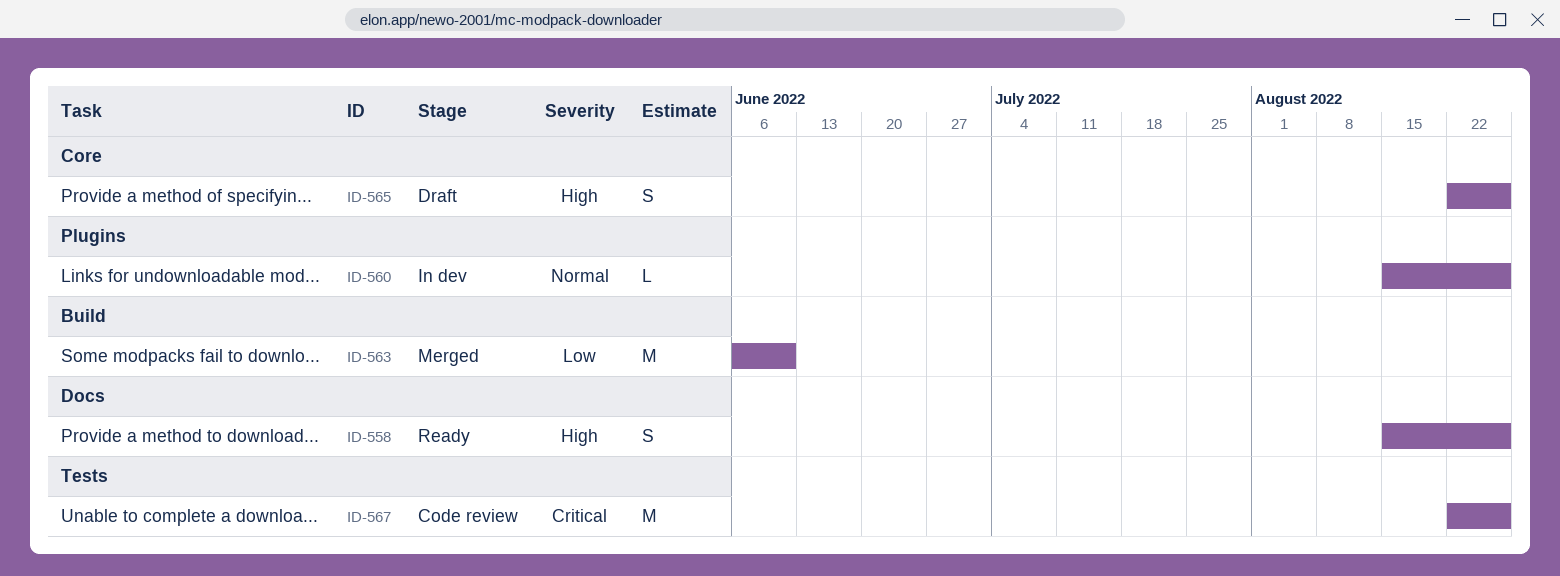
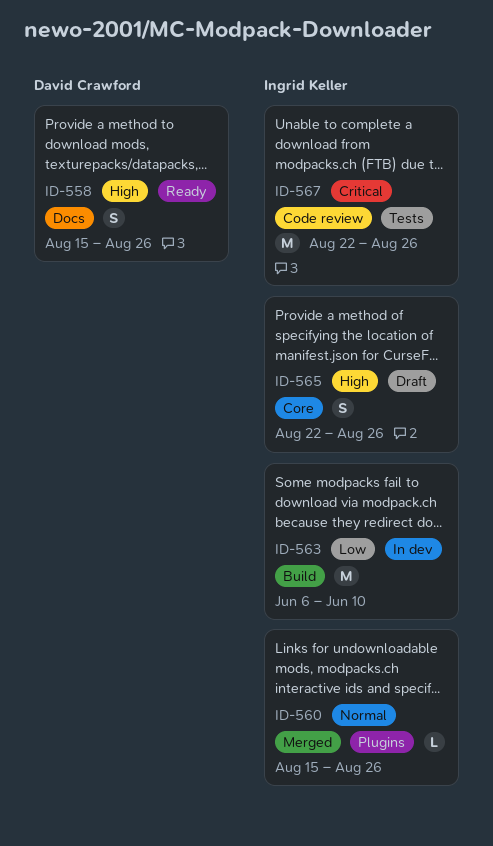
ID-560, status: In dev -> Merged
ID-563, status: Merged -> In dev

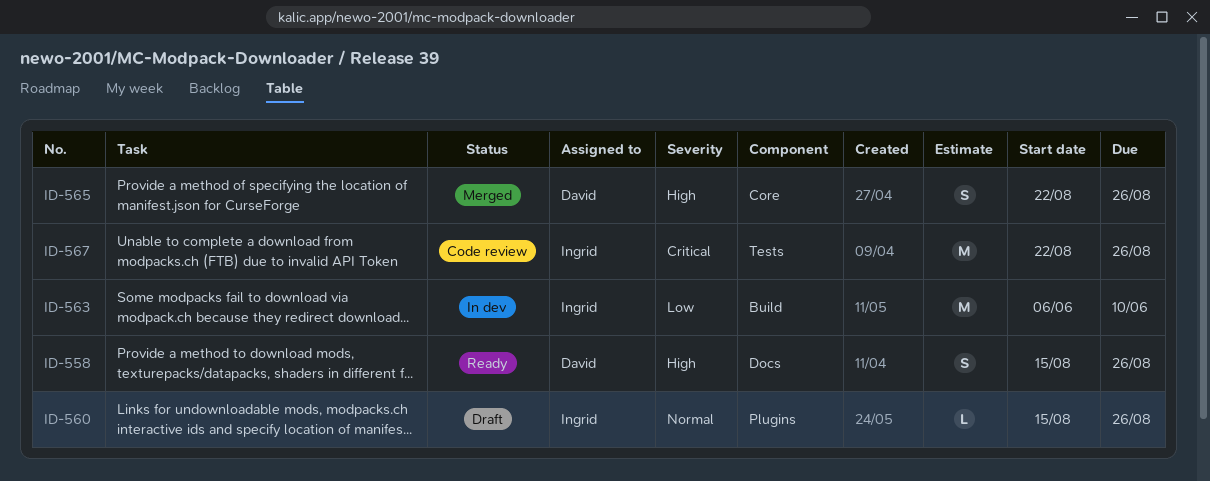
ID-560, status: Merged -> Draft
ID-565, status: Draft -> Merged
ID-565, owner: Ingrid Keller -> David Crawford

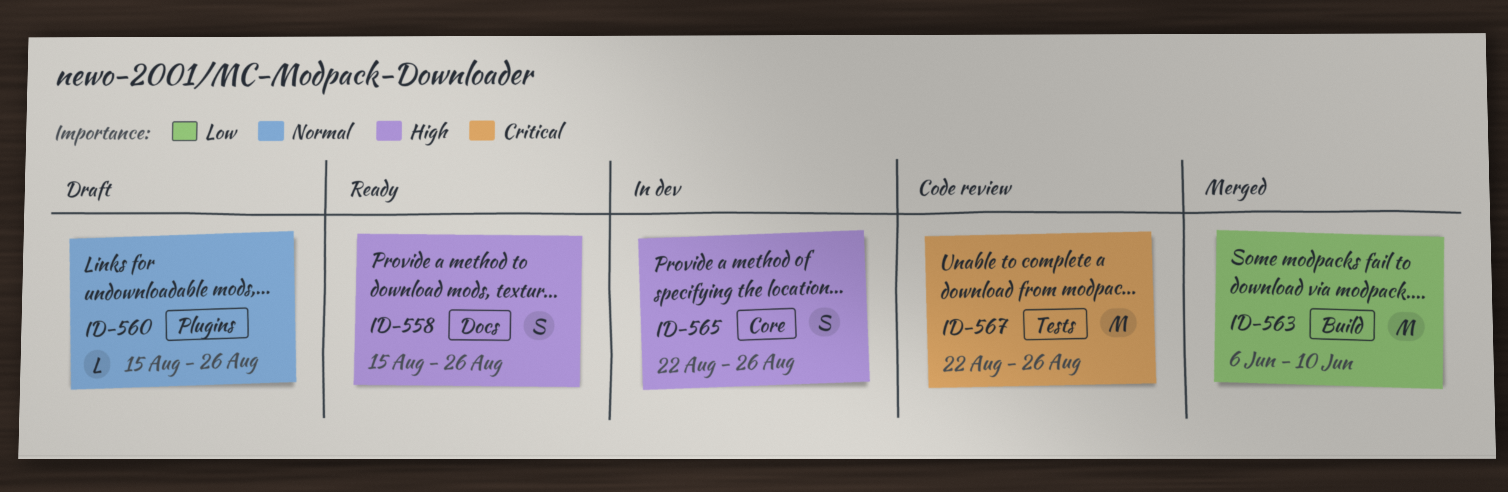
ID-563, status: In dev -> Merged
ID-565, status: Merged -> In dev

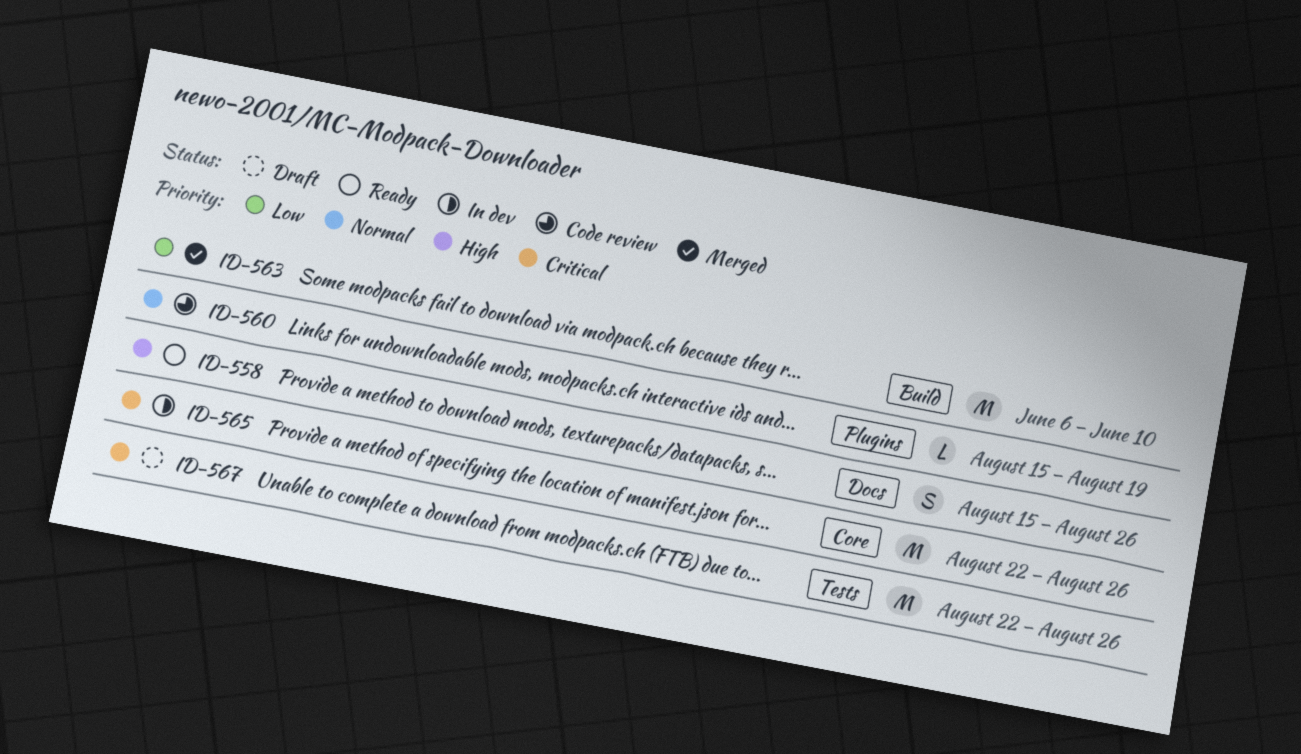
ID-560, status: Draft -> Code review
ID-560, due: Aug 26 -> Aug 19
ID-565, priority: High -> Critical
ID-565, estimate: S -> M
ID-567, status: Code review -> Draft

